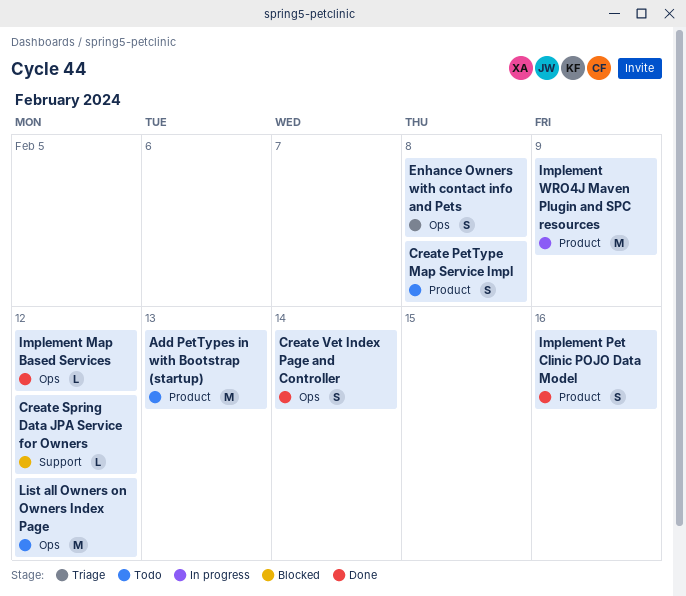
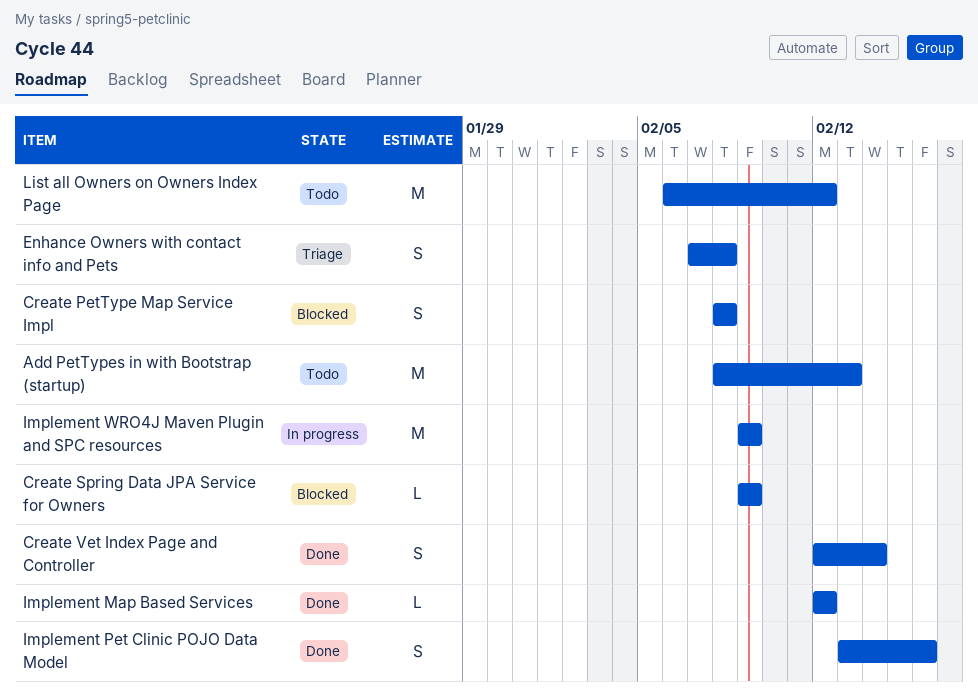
Create PetType Map Service Impl, status: Todo -> Blocked
Create Spring Data JPA Service for Owners, due: Feb 12 -> Feb 9

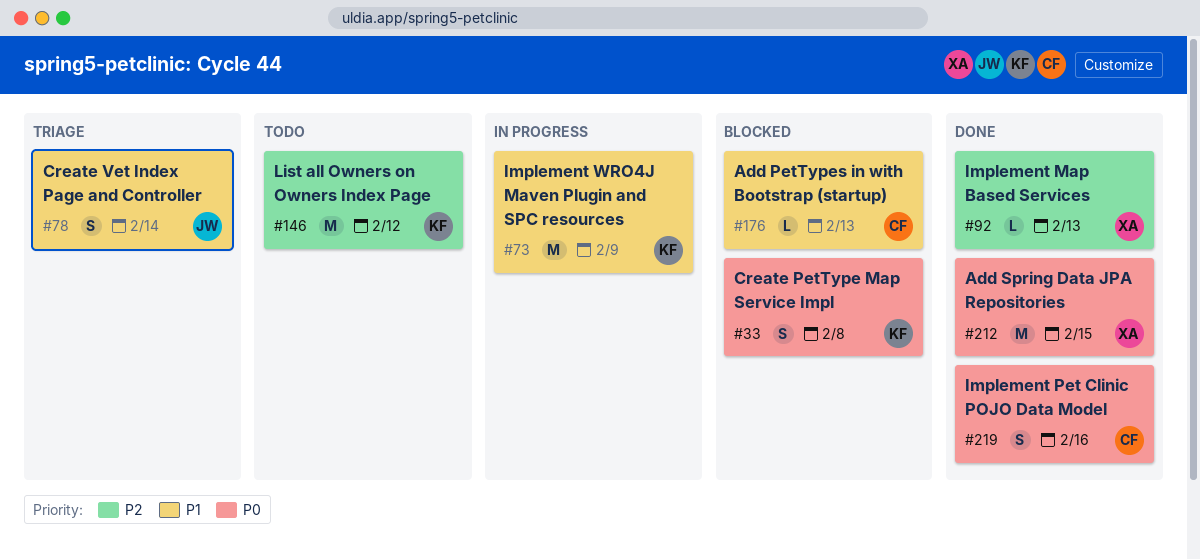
Add PetTypes in with Bootstrap (startup), status: Todo -> Blocked
Add PetTypes in with Bootstrap (startup), estimate: M -> L
Add Spring Data JPA Repositories: none -> present
Create Spring Data JPA Service for Owners: present -> none
Create Vet Index Page and Controller, status: Done -> Triage
Enhance Owners with contact info and Pets: present -> none
Implement Map Based Services, due: Feb 12 -> Feb 13

